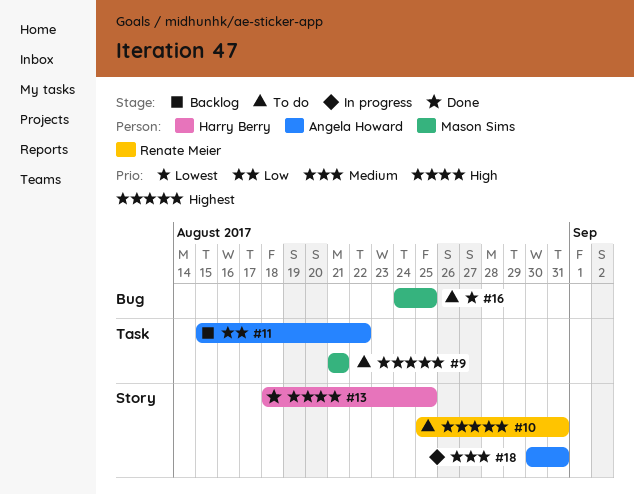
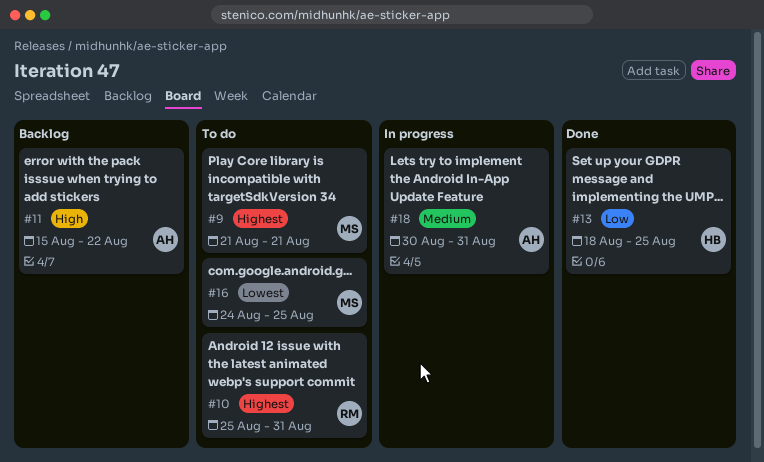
#11, priority: Low -> High
#13, priority: High -> Low

